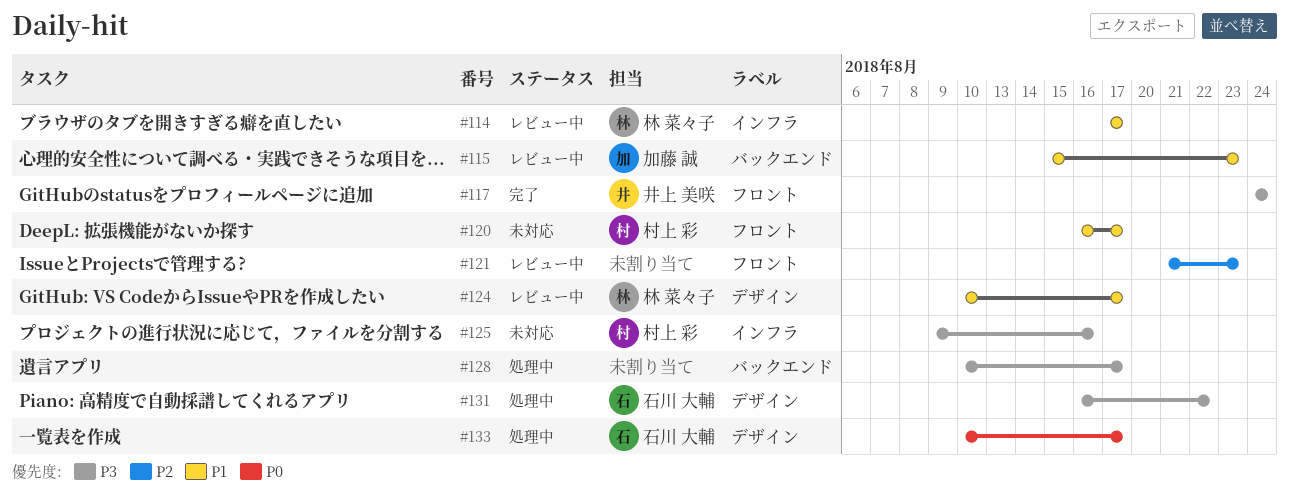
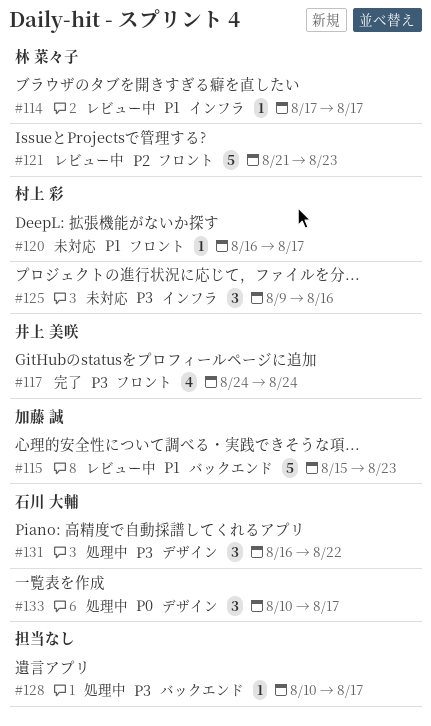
#121, owner: none -> 林 菜々子
#124: present -> none

